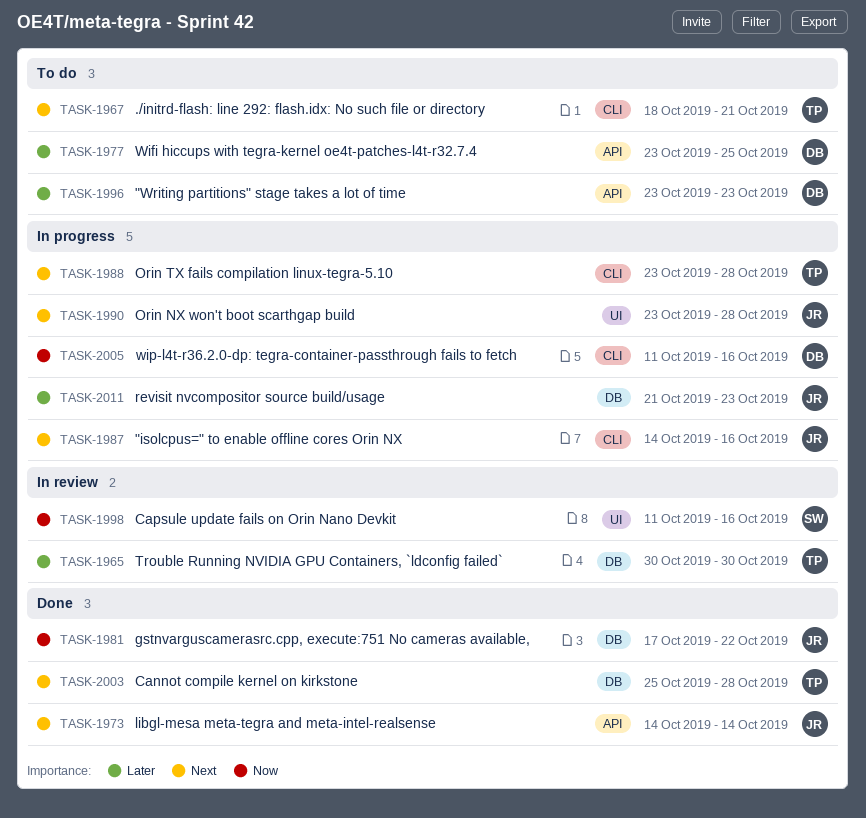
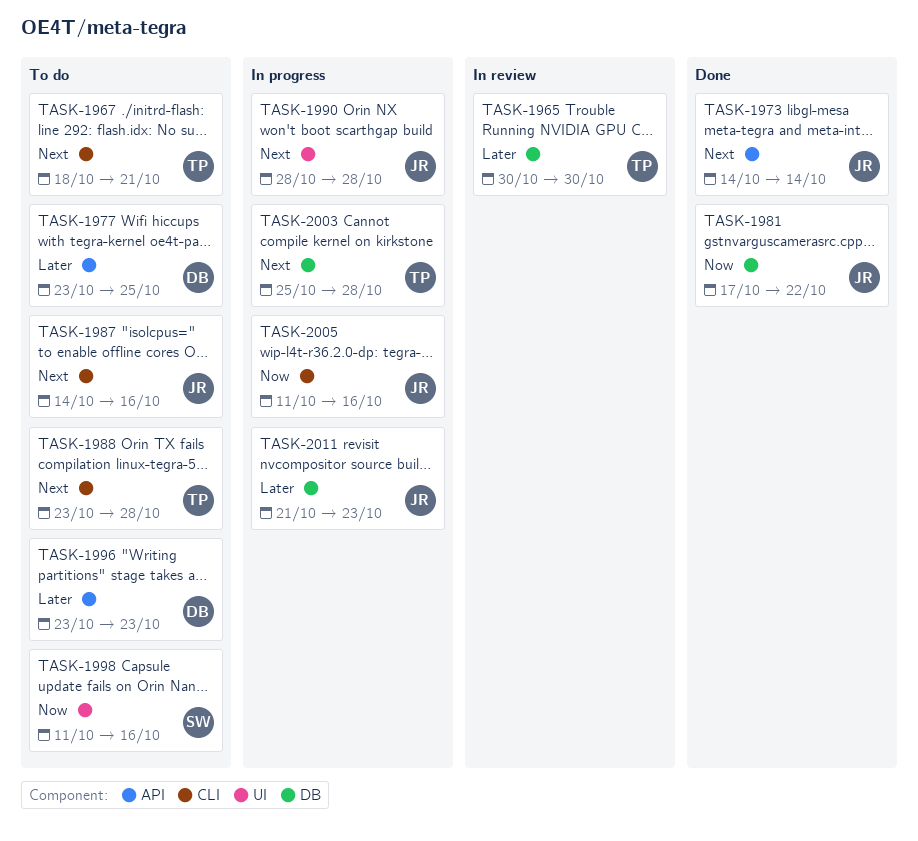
TASK-1987, status: In progress -> To do
TASK-1988, status: In progress -> To do
TASK-1990, start: Oct 23 -> Oct 28
TASK-1998, status: In review -> To do
TASK-2003, status: Done -> In progress
TASK-2005, owner: DB -> JR

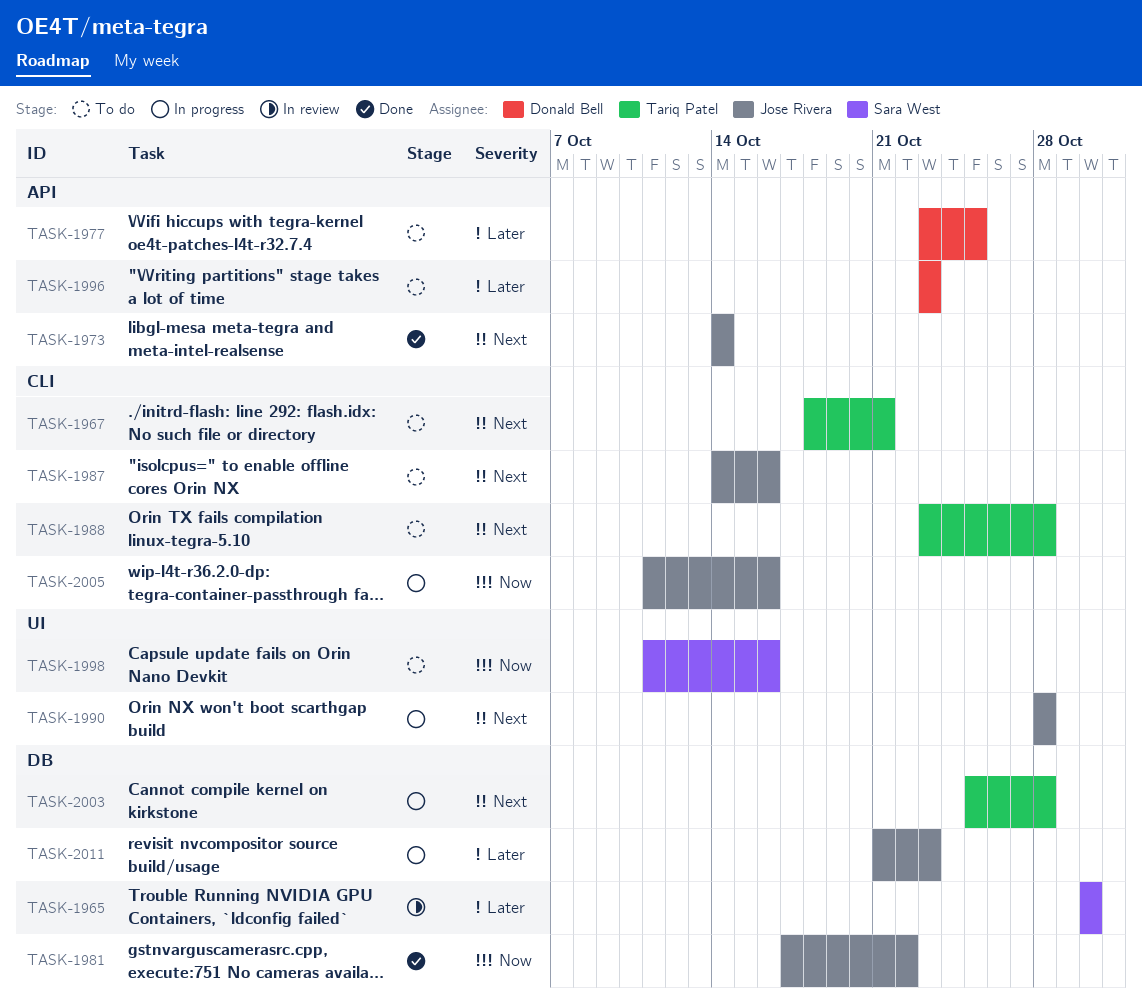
TASK-1965, owner: Tariq Patel -> Sara West

